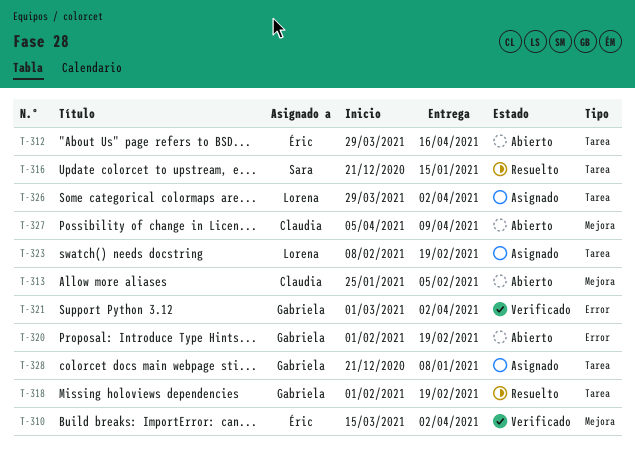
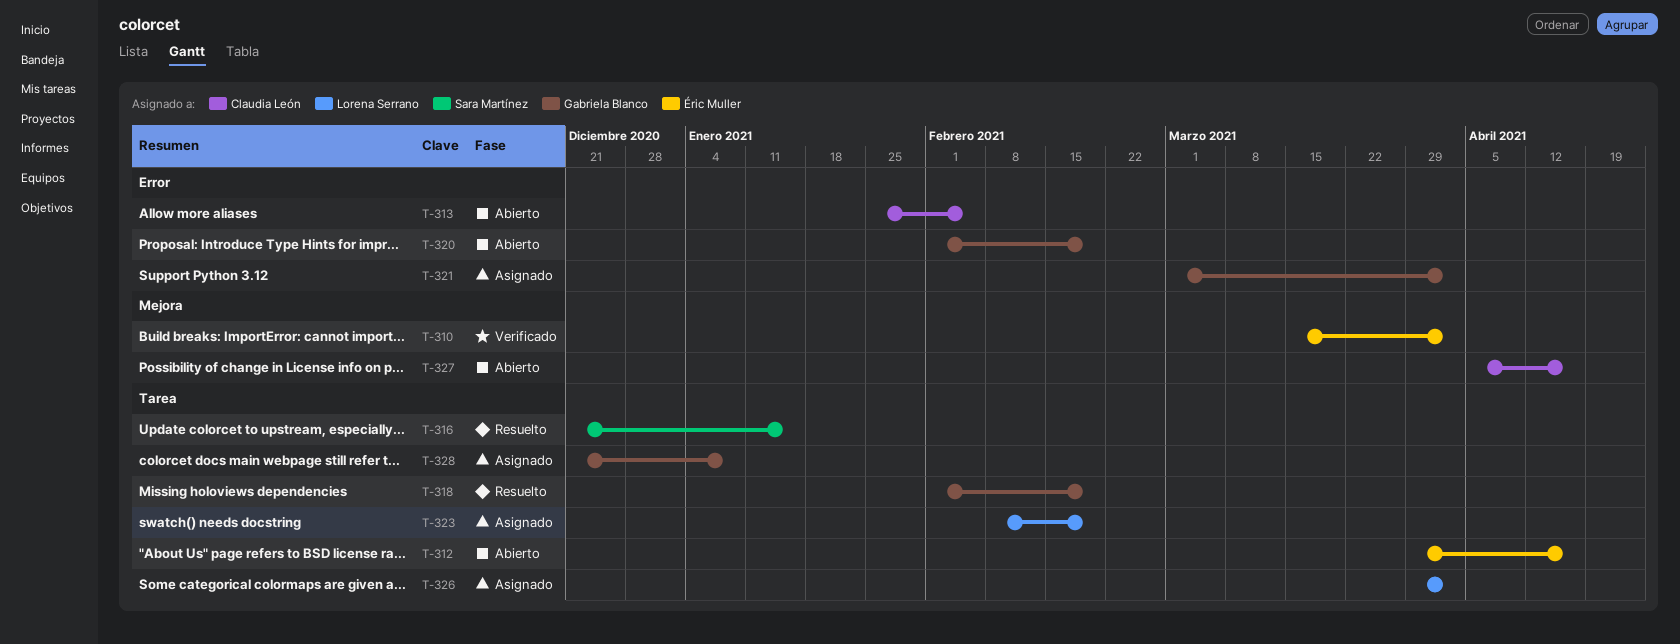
T-313, label: Mejora -> Error
T-321, status: Verificado -> Asignado
T-327, due: Apr 9 -> Apr 16

